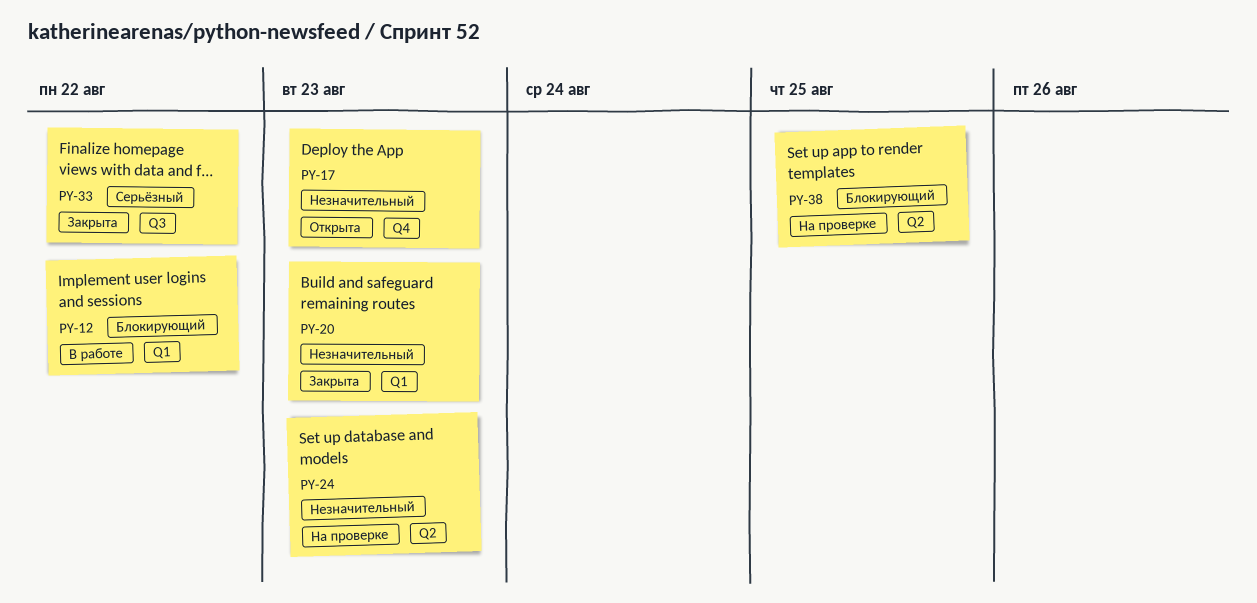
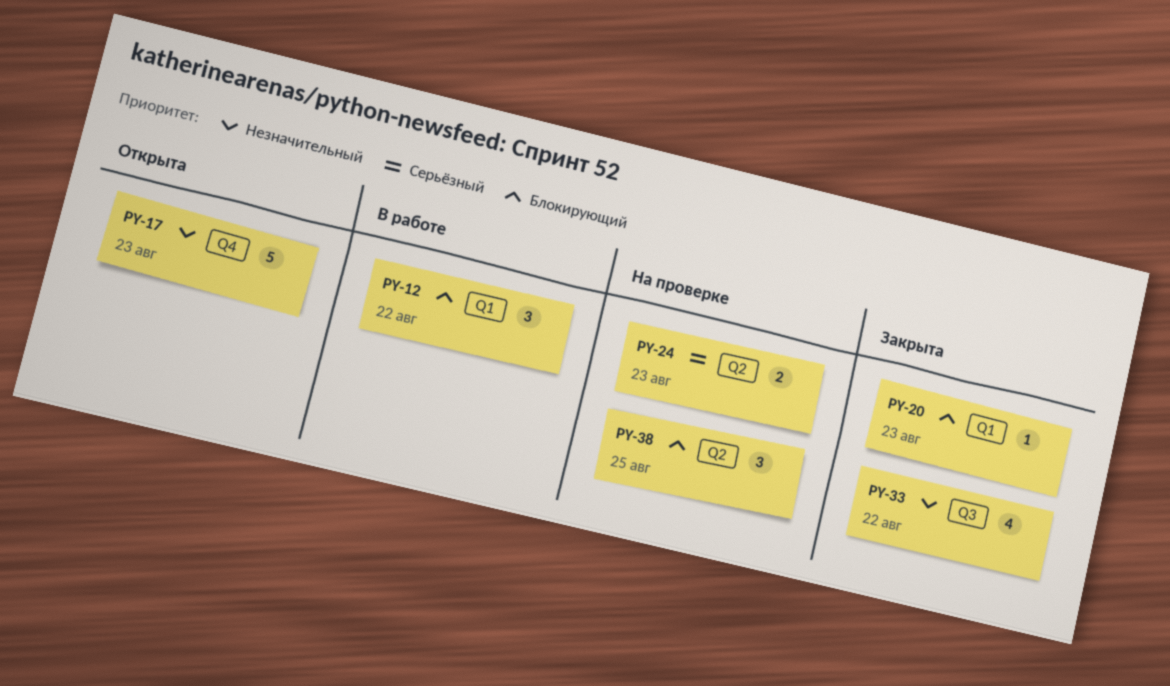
PY-20, priority: Незначительный -> Блокирующий
PY-24, priority: Незначительный -> Серьёзный
PY-33, priority: Серьёзный -> Незначительный

